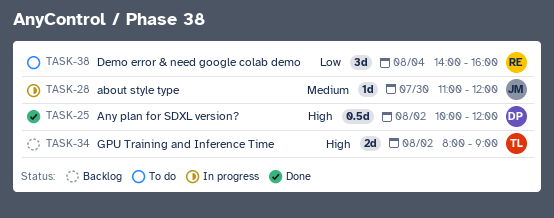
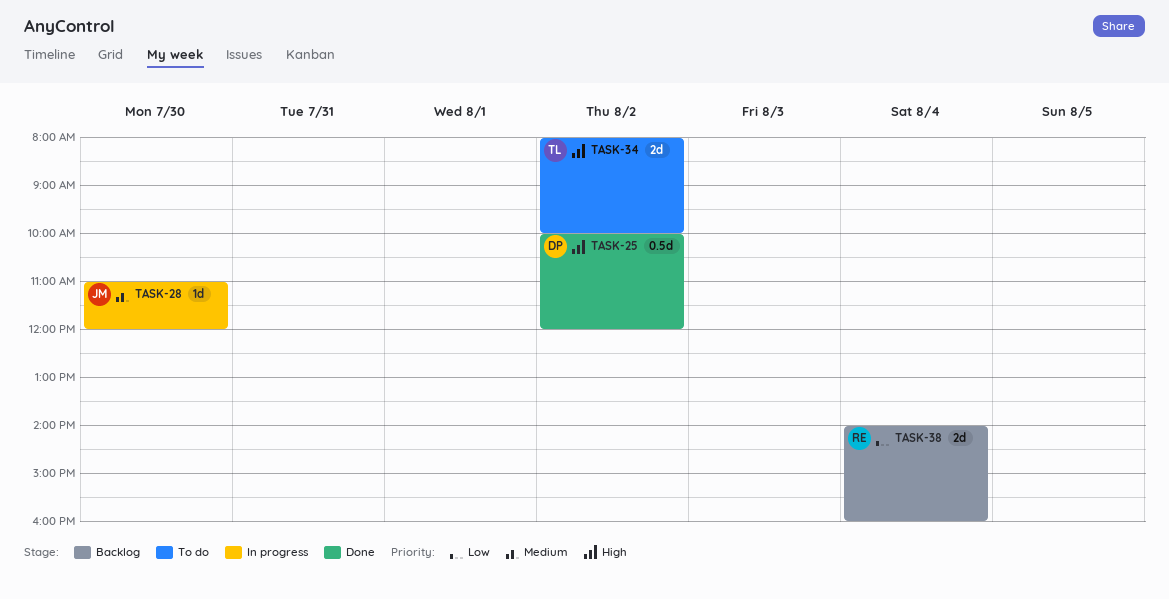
TASK-34, status: Backlog -> To do
TASK-34, ends: 09:00 -> 10:00
TASK-38, status: To do -> Backlog
TASK-38, estimate: 3d -> 2d

